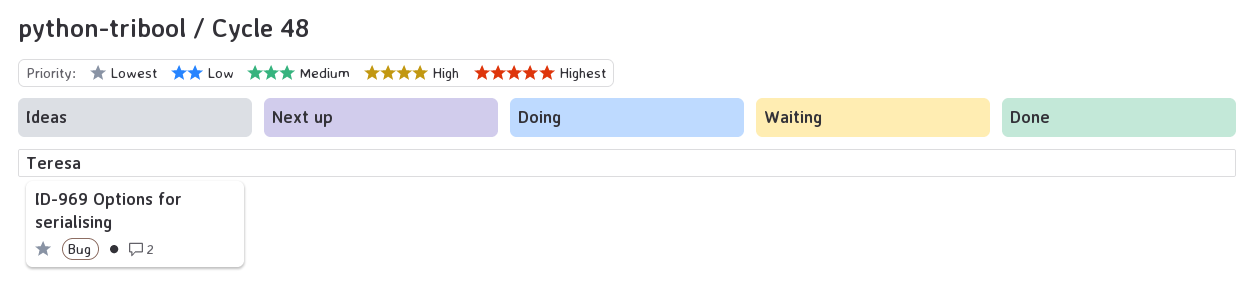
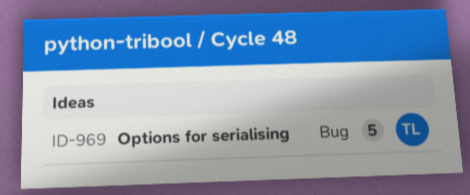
ID-969, estimate: 1 -> 5

